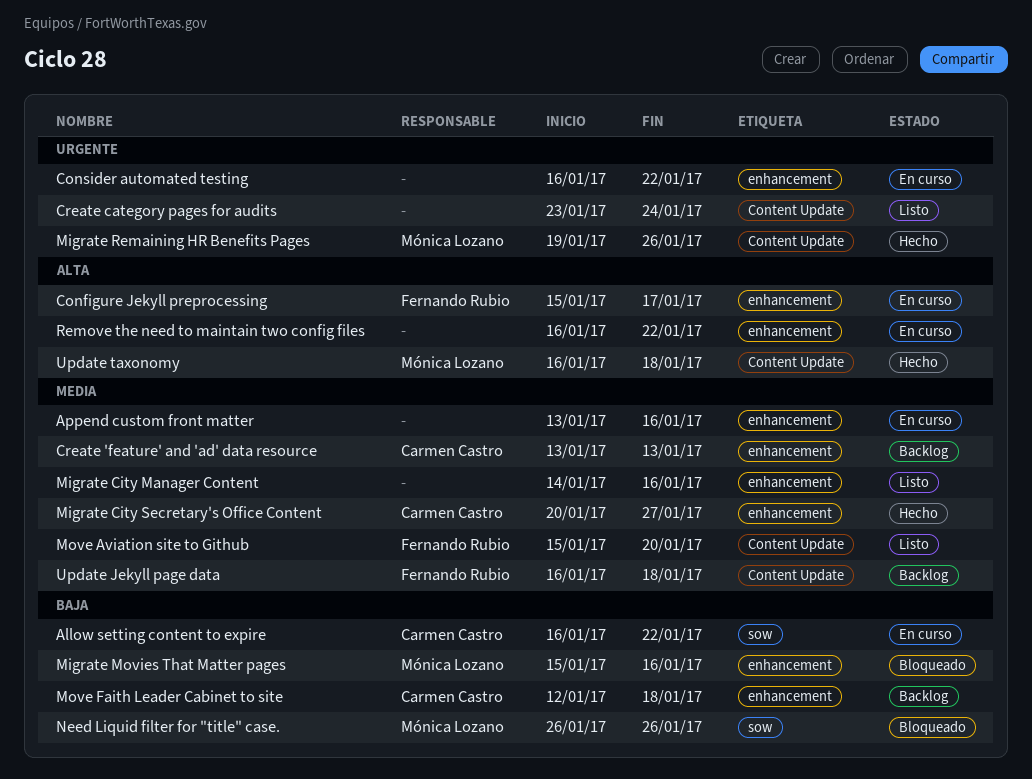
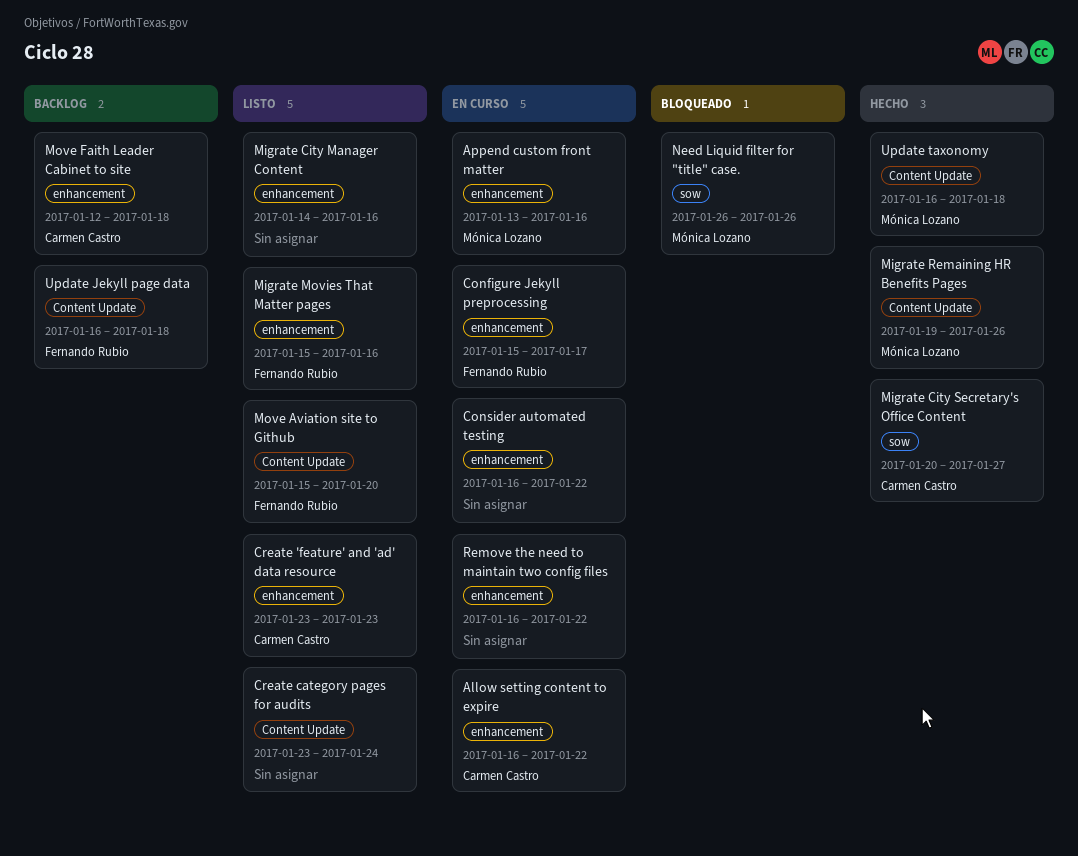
Allow setting content to expire, label: sow -> enhancement
Append custom front matter, owner: none -> Mónica Lozano
Create 'feature' and 'ad' data resource, status: Backlog -> Listo
Create 'feature' and 'ad' data resource, start: Jan 13 -> Jan 23
Create 'feature' and 'ad' data resource, due: Jan 13 -> Jan 23
Migrate City Secretary's Office Content, label: enhancement -> sow
Migrate Movies That Matter pages, status: Bloqueado -> Listo
Migrate Movies That Matter pages, owner: Mónica Lozano -> Fernando Rubio

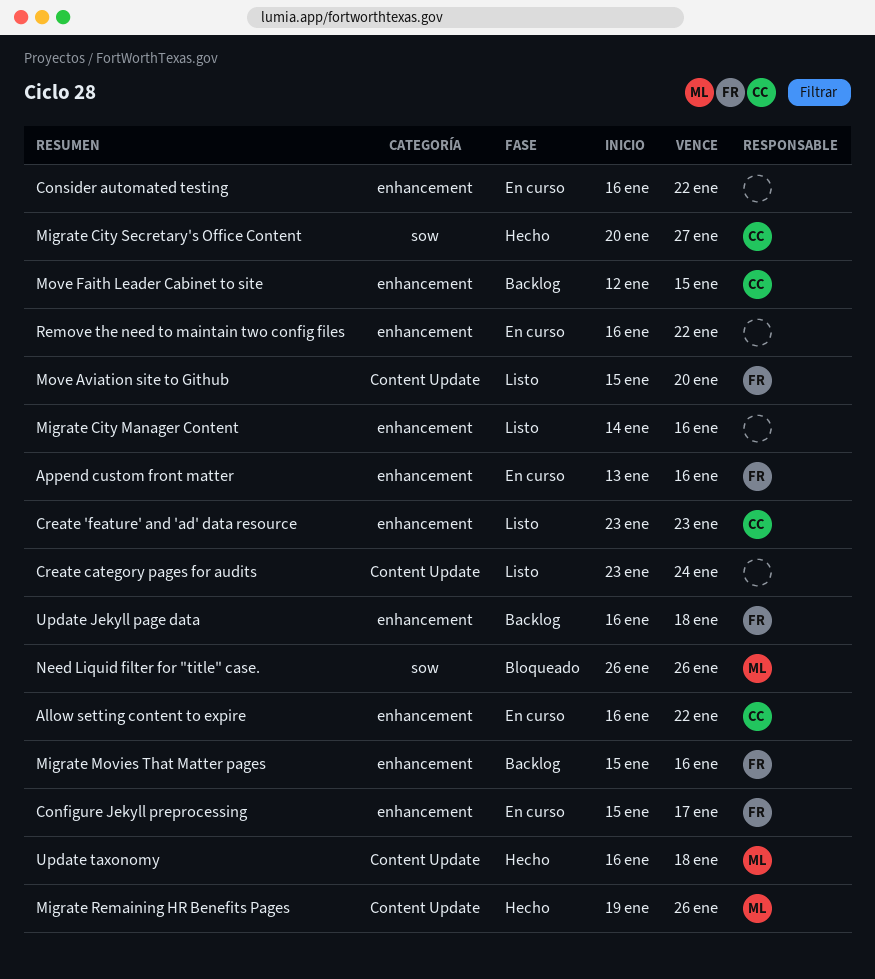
Append custom front matter, owner: Mónica Lozano -> Fernando Rubio
Migrate Movies That Matter pages, status: Listo -> Backlog
Move Faith Leader Cabinet to site, due: Jan 18 -> Jan 15
Update Jekyll page data, label: Content Update -> enhancement

